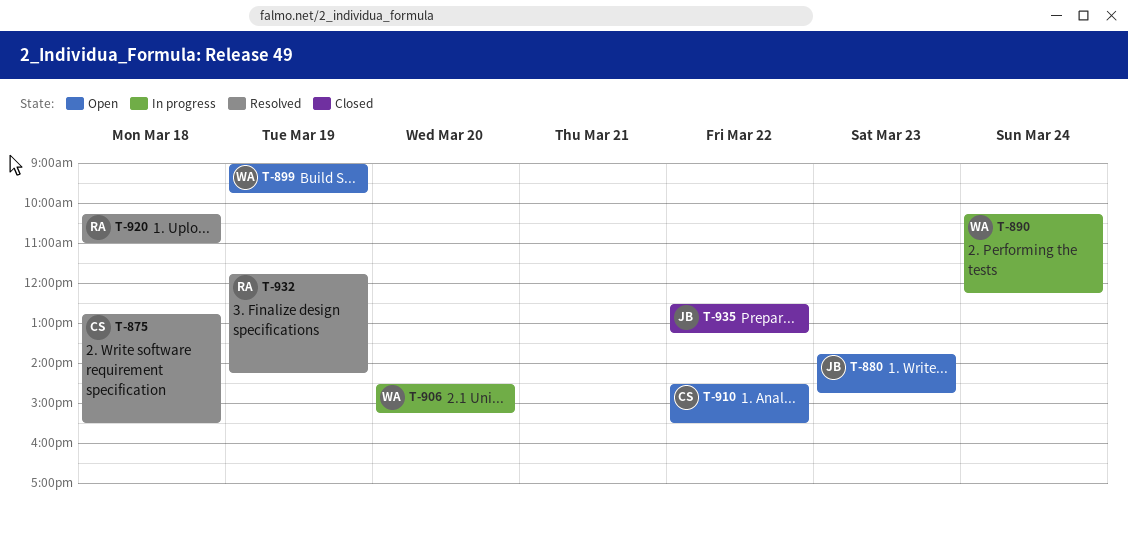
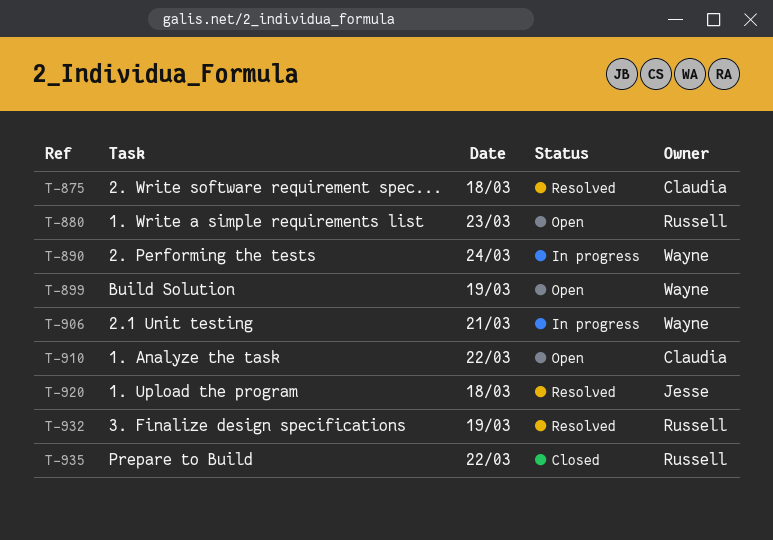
T-880, owner: Jesse -> Russell
T-906, day: Mar 20 -> Mar 21
T-920, owner: Russell -> Jesse
T-935, owner: Jesse -> Russell

